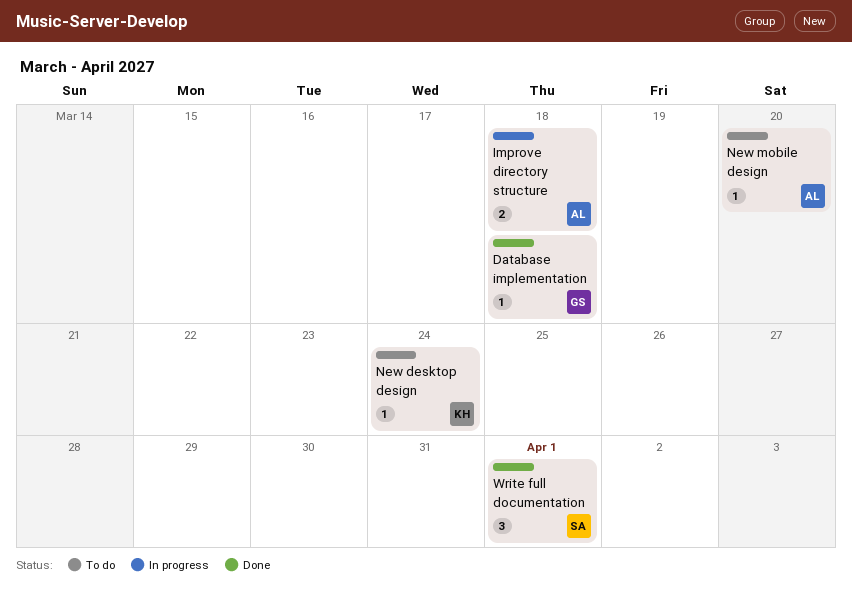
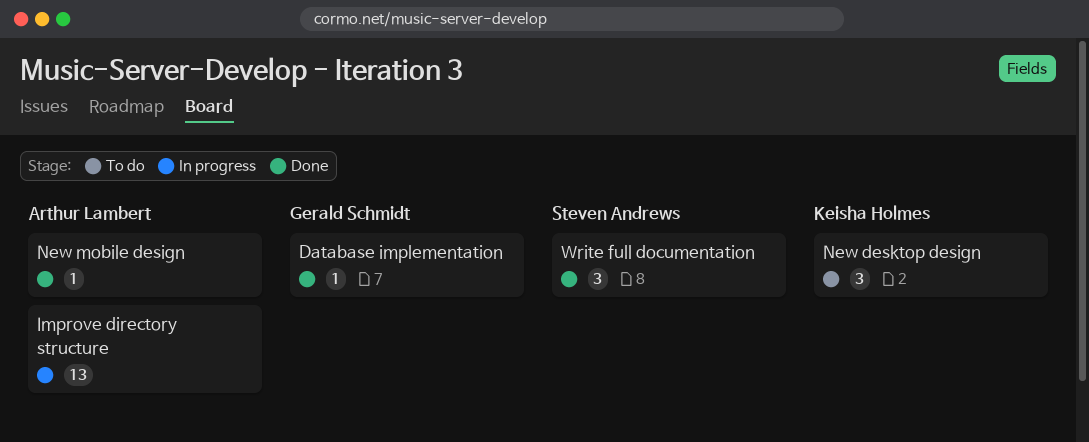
Improve directory structure, estimate: 2 -> 13
New desktop design, estimate: 1 -> 3
New mobile design, status: To do -> Done

